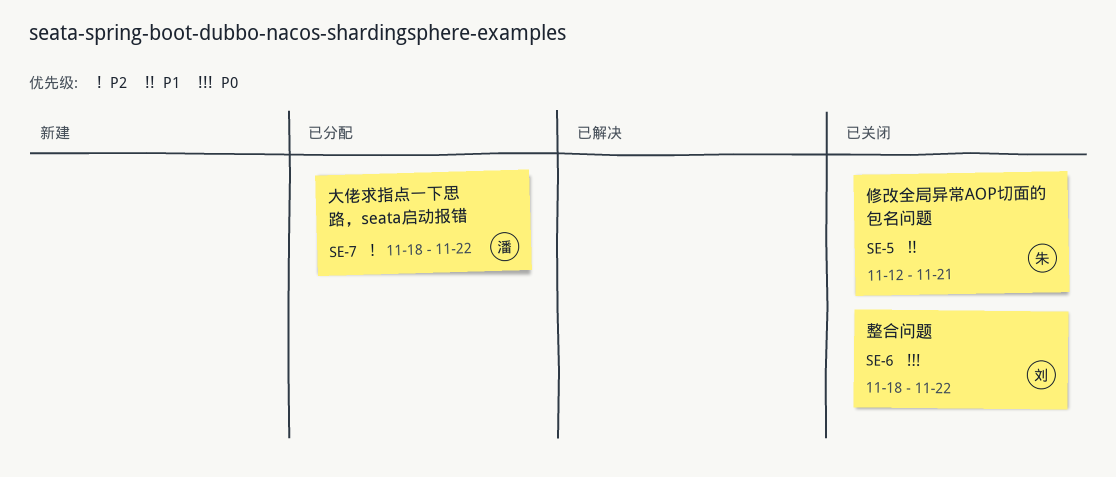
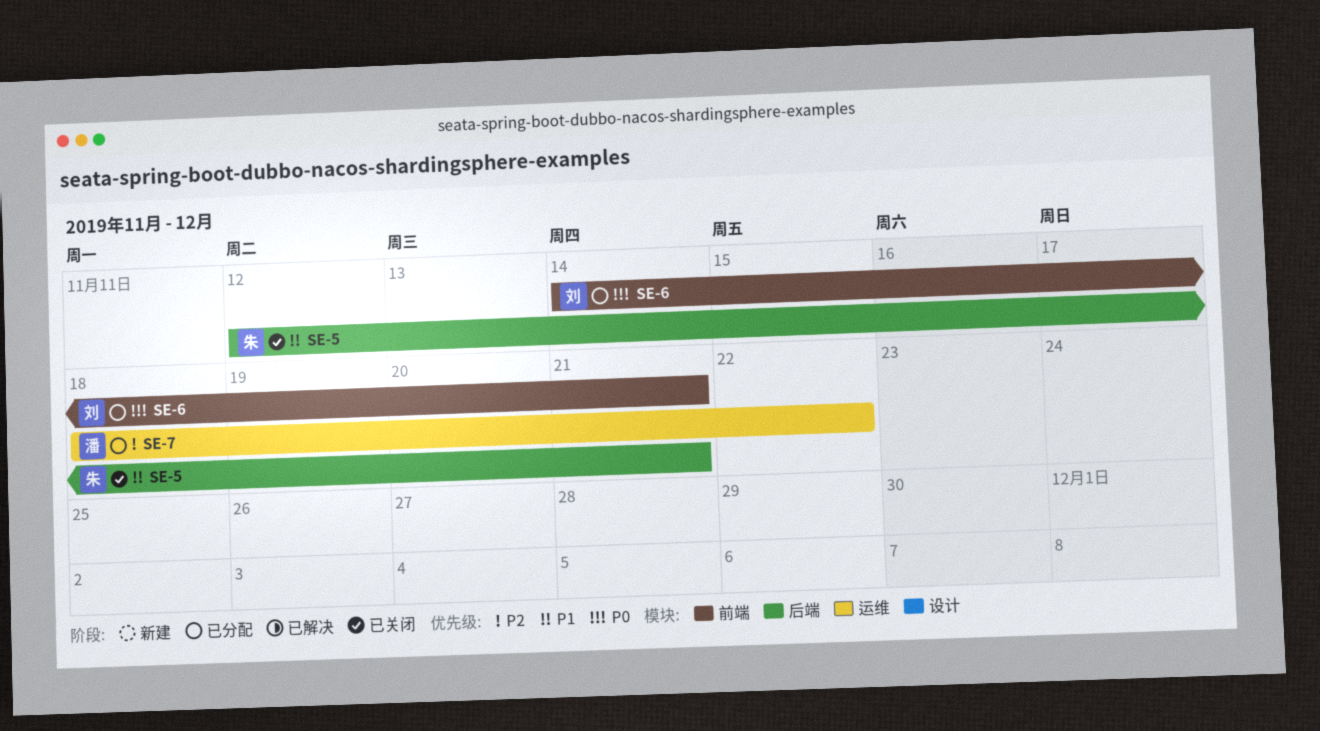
SE-6, status: 已关闭 -> 已分配
SE-6, start: Nov 18 -> Nov 14
SE-6, due: Nov 22 -> Nov 21

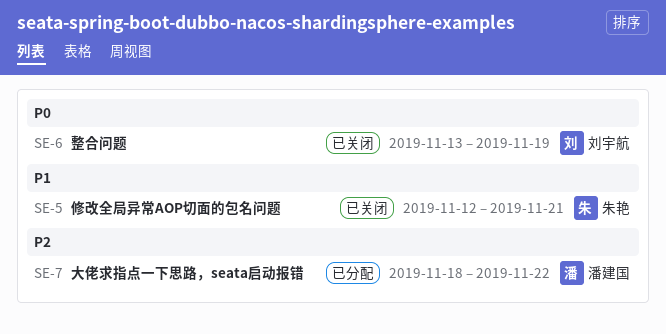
SE-6, status: 已分配 -> 已关闭
SE-6, start: Nov 14 -> Nov 13
SE-6, due: Nov 21 -> Nov 19

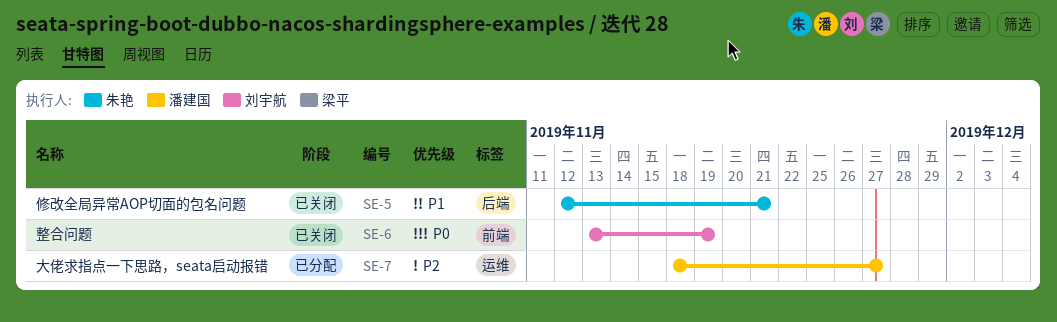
SE-7, due: Nov 22 -> Nov 27

